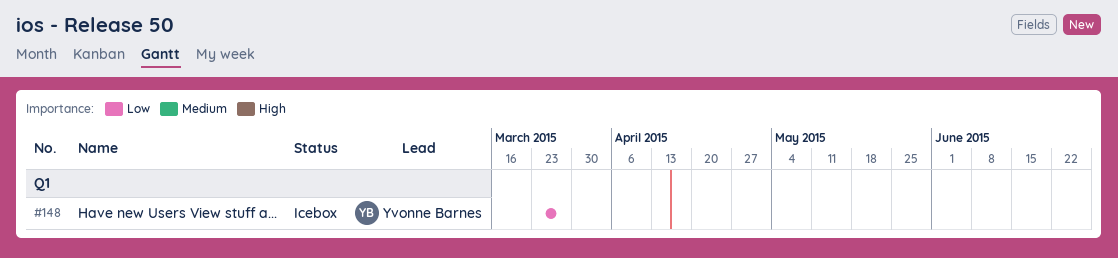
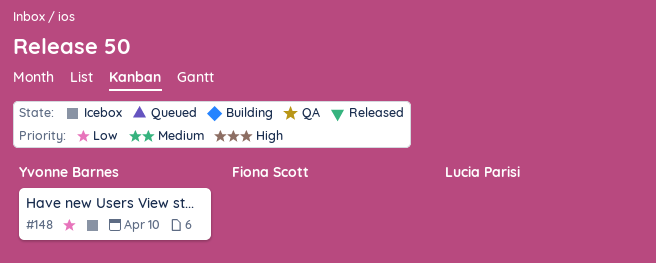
#148, due: Mar 27 -> Apr 10

